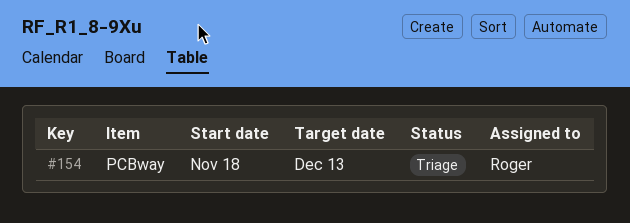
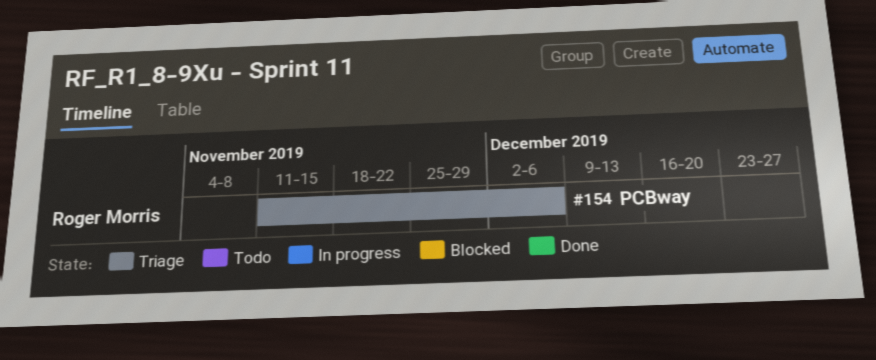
#154, start: Nov 18 -> Nov 11
#154, due: Dec 13 -> Dec 6

